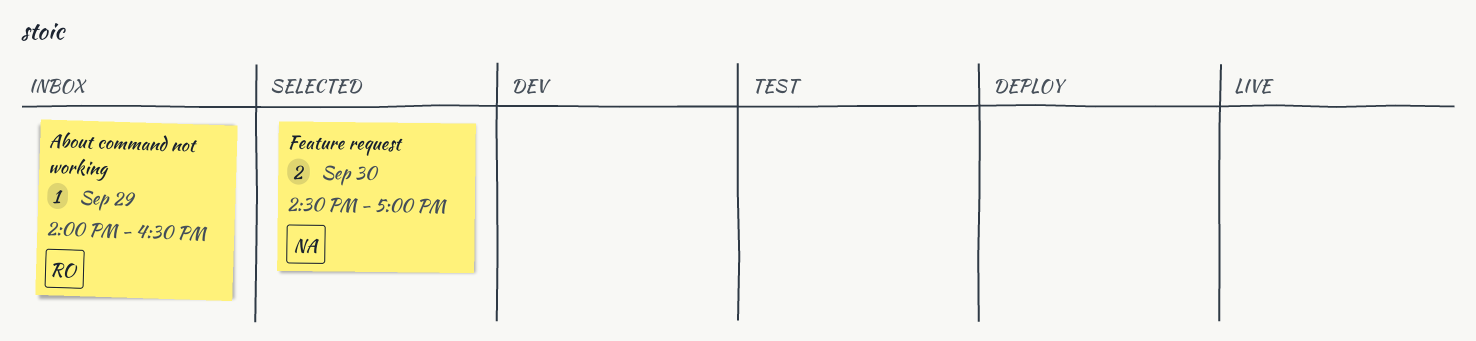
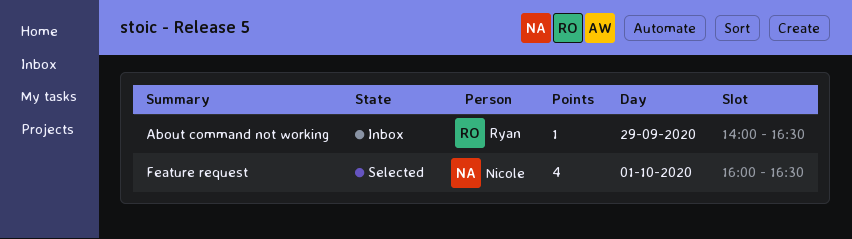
Feature request, estimate: 2 -> 4
Feature request, day: Sep 30 -> Oct 1
Feature request, begins: 14:30 -> 16:00
Feature request, ends: 17:00 -> 16:30

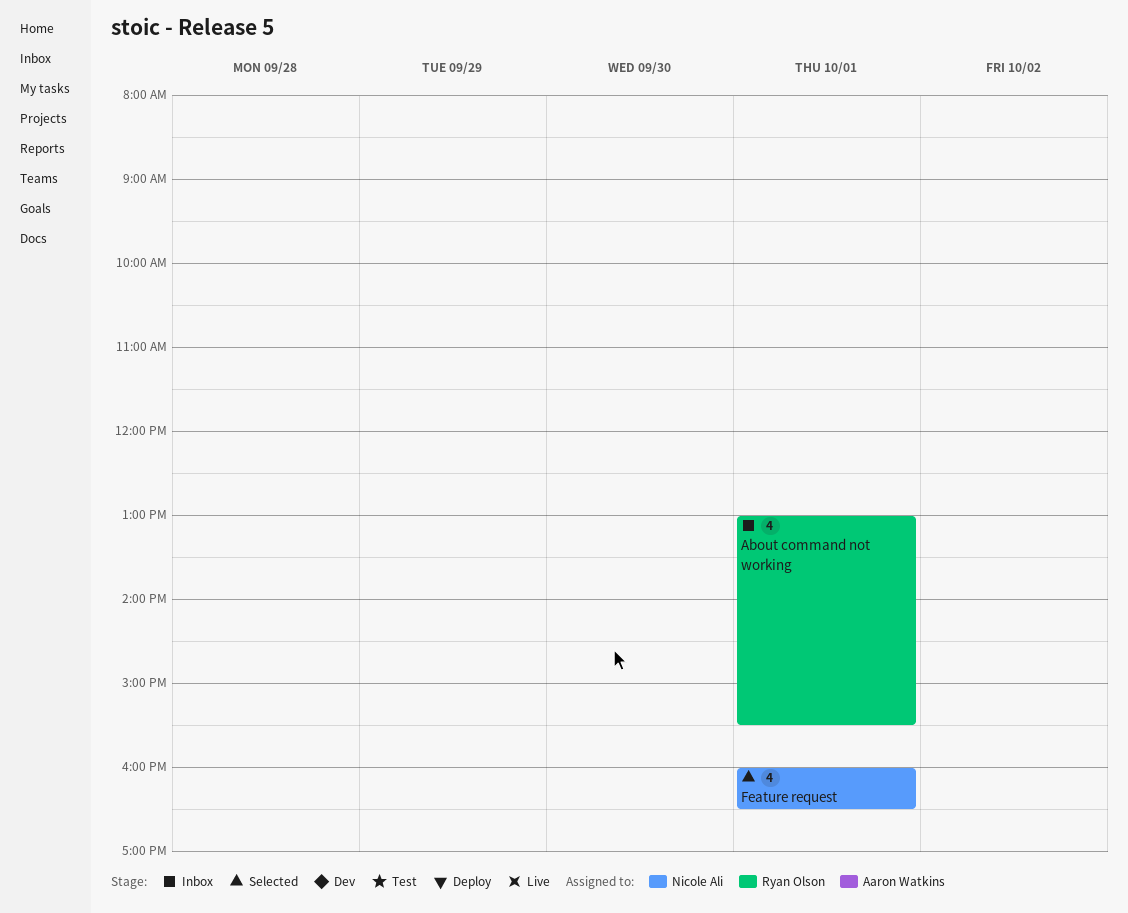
About command not working, estimate: 1 -> 4
About command not working, day: Sep 29 -> Oct 1
About command not working, begins: 14:00 -> 13:00
About command not working, ends: 16:30 -> 15:30

